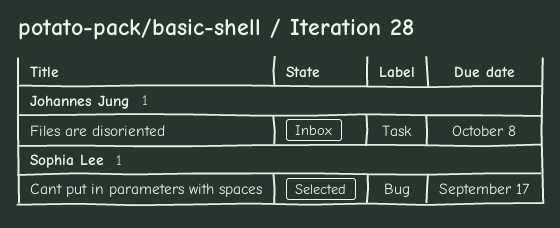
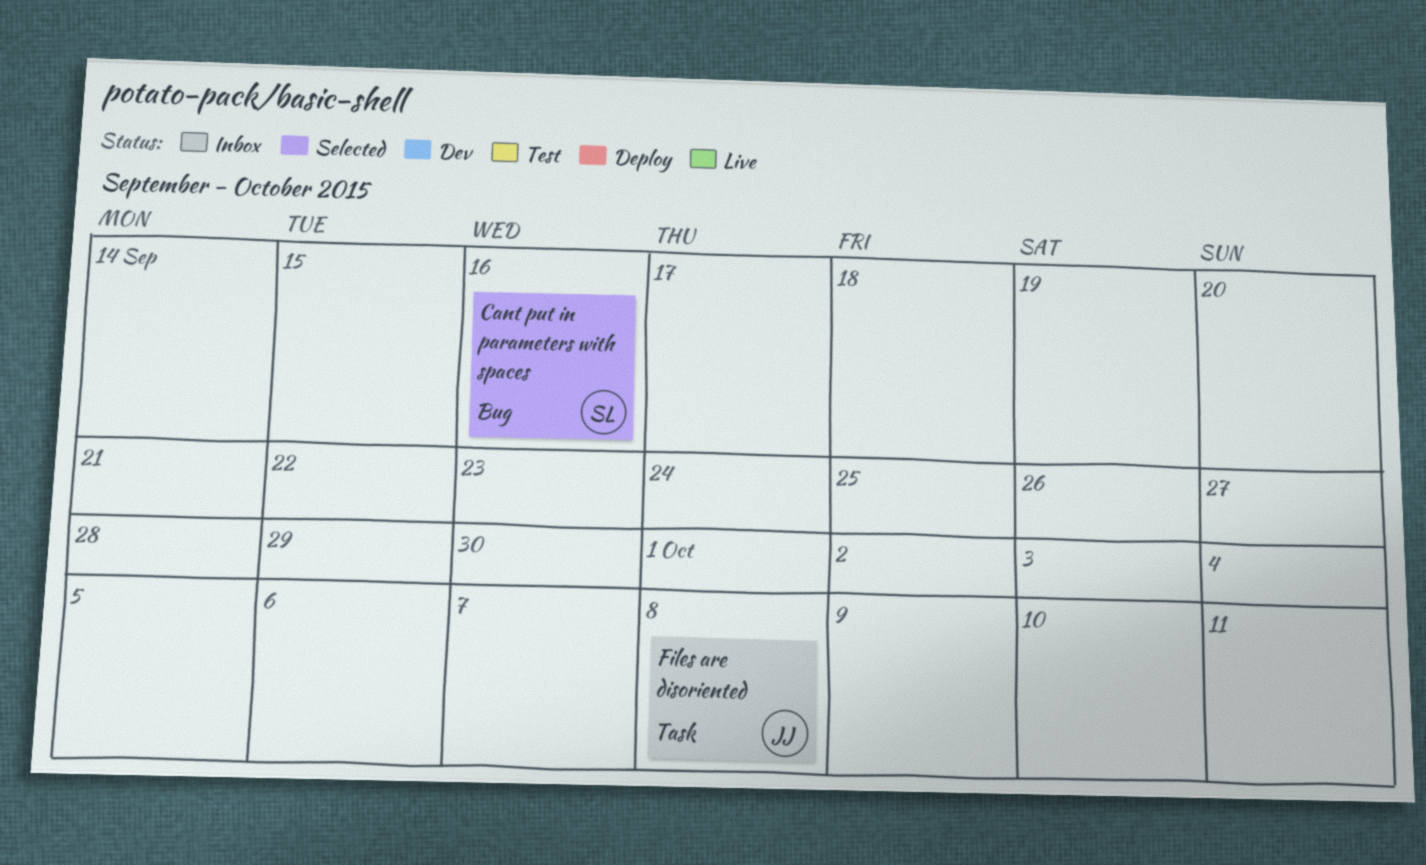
Cant put in parameters with spaces, due: Sep 17 -> Sep 16

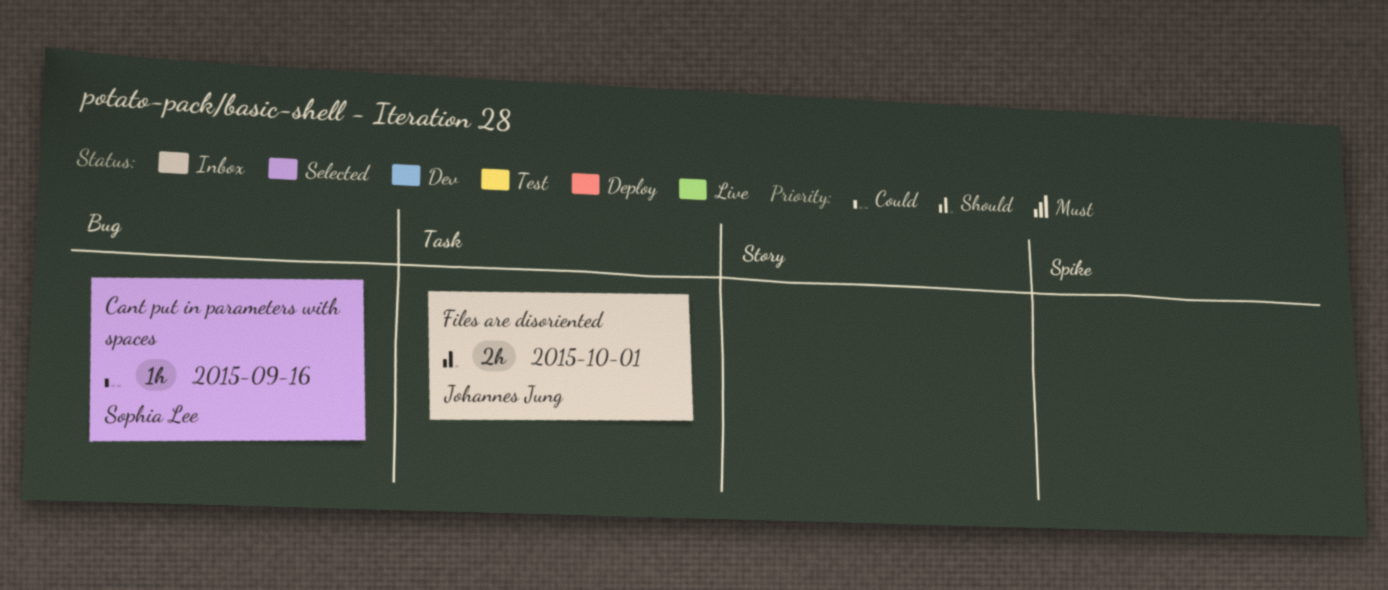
Files are disoriented, due: Oct 8 -> Oct 1

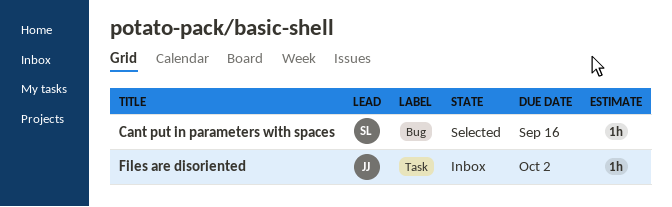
Files are disoriented, estimate: 2h -> 1h
Files are disoriented, due: Oct 1 -> Oct 2

